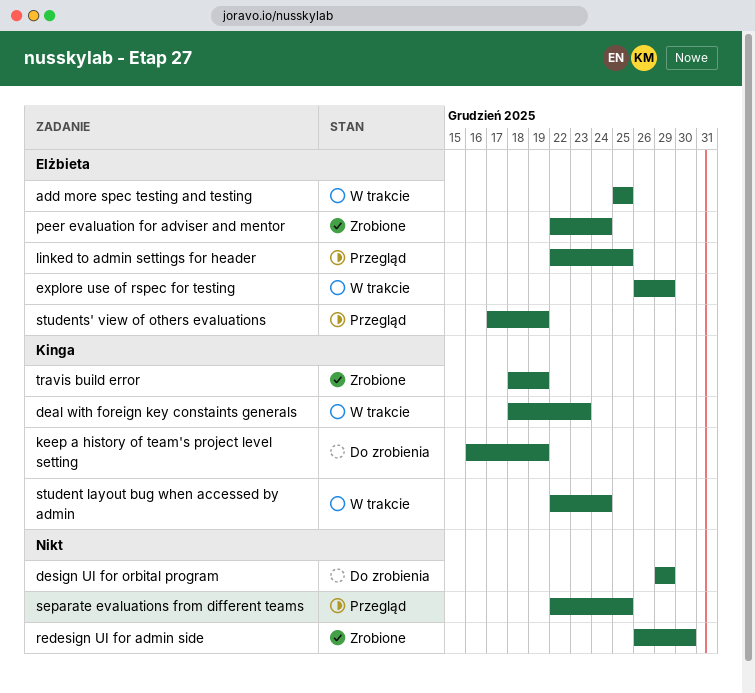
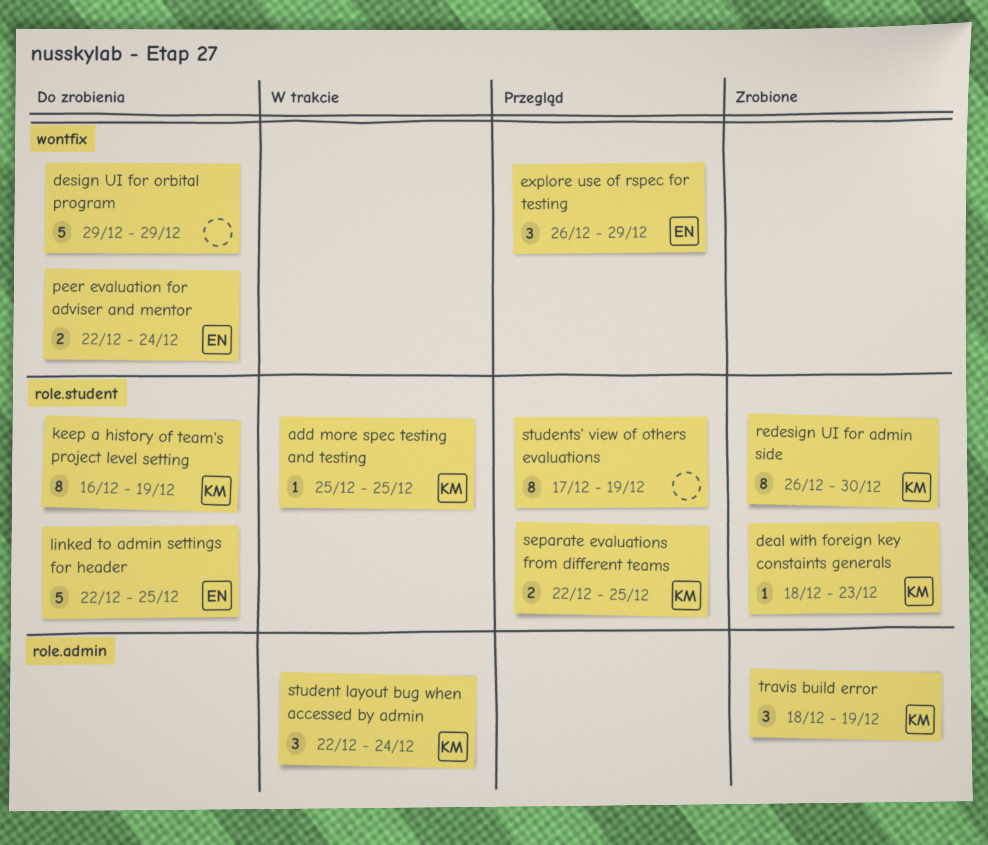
add more spec testing and testing, owner: Elżbieta -> Kinga
deal with foreign key constaints generals, status: W trakcie -> Zrobione
explore use of rspec for testing, status: W trakcie -> Przegląd
linked to admin settings for header, status: Przegląd -> Do zrobienia
peer evaluation for adviser and mentor, status: Zrobione -> Do zrobienia
redesign UI for admin side, owner: none -> Kinga
separate evaluations from different teams, owner: none -> Kinga
students' view of others evaluations, owner: Elżbieta -> none

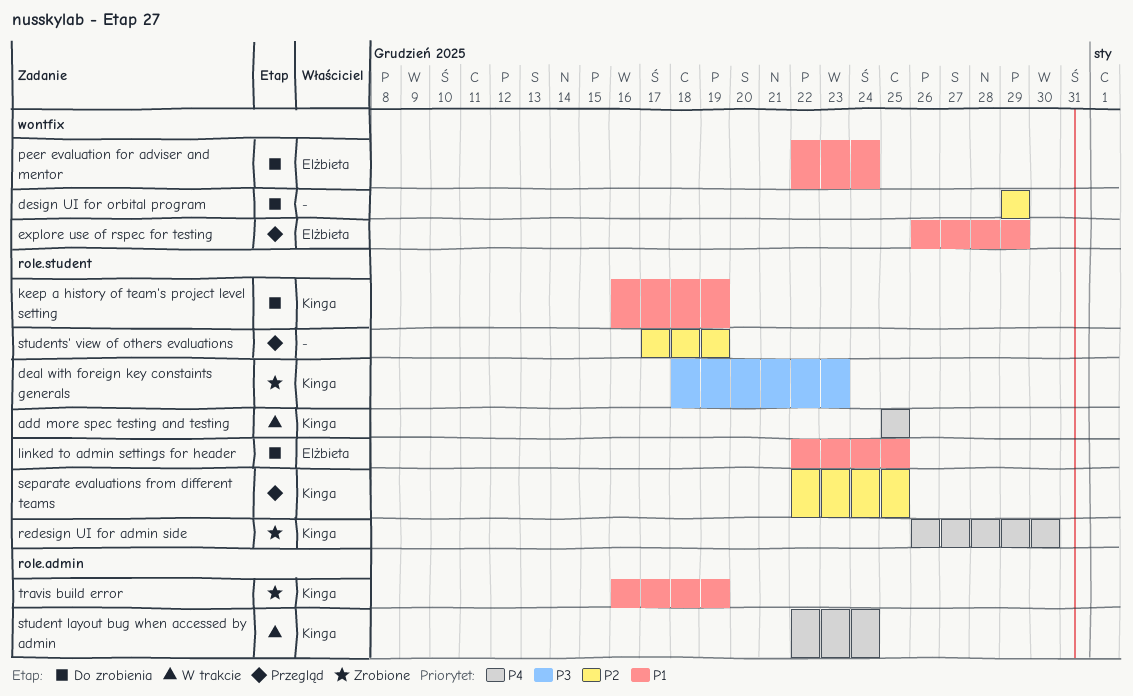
travis build error, start: Dec 18 -> Dec 16

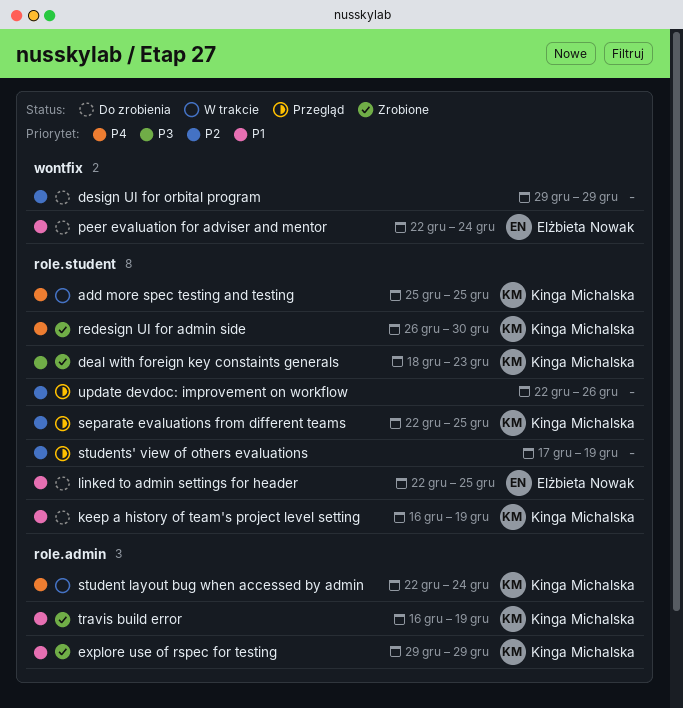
explore use of rspec for testing, status: Przegląd -> Zrobione
explore use of rspec for testing, owner: Elżbieta Nowak -> Kinga Michalska
explore use of rspec for testing, label: wontfix -> role.admin
explore use of rspec for testing, start: Dec 26 -> Dec 29
update devdoc: improvement on workflow: none -> present

